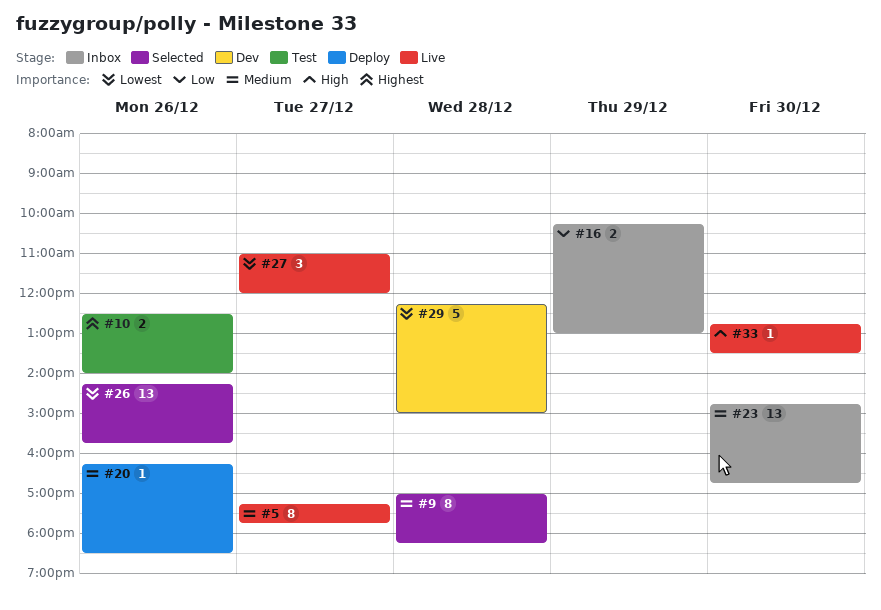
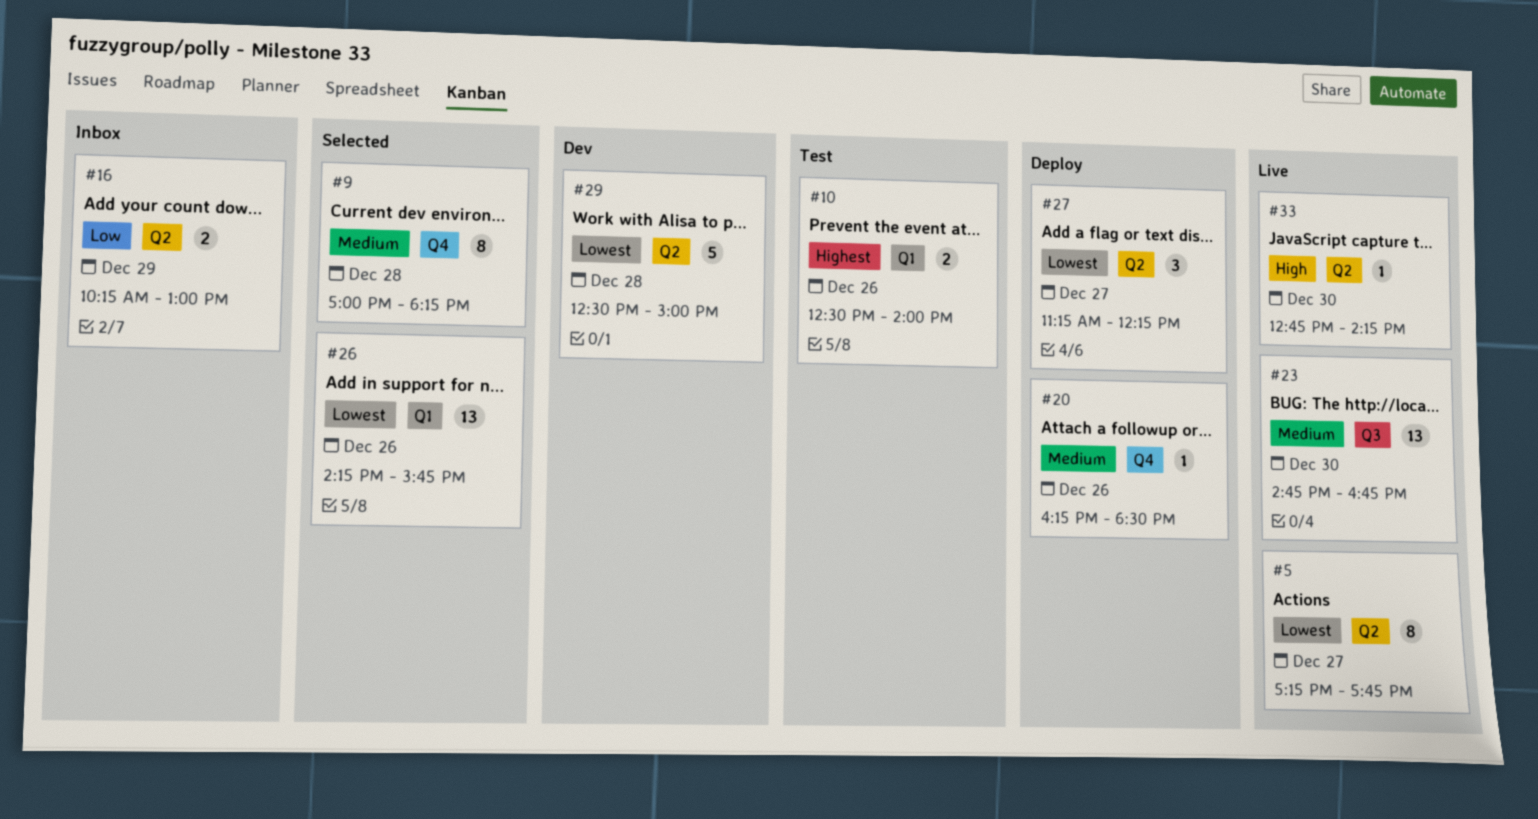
#5, priority: Medium -> Lowest
#23, status: Inbox -> Live
#27, status: Live -> Deploy
#27, begins: 11:00 -> 11:15
#27, ends: 12:00 -> 12:15
#29, begins: 12:15 -> 12:30
#33, ends: 13:30 -> 14:15

